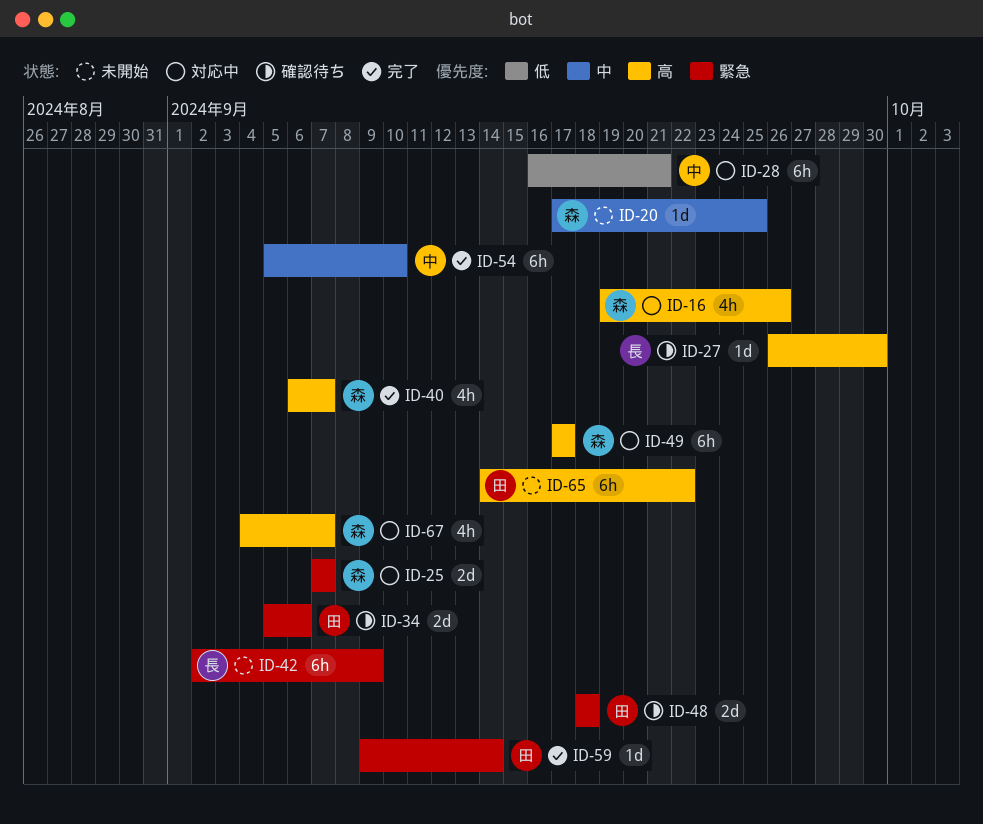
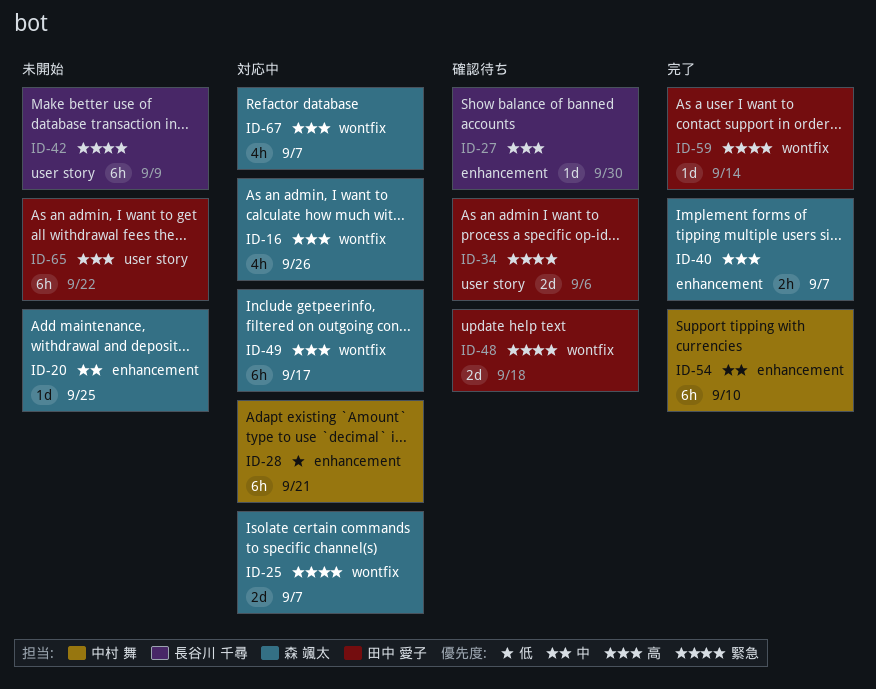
ID-40, estimate: 4h -> 2h

